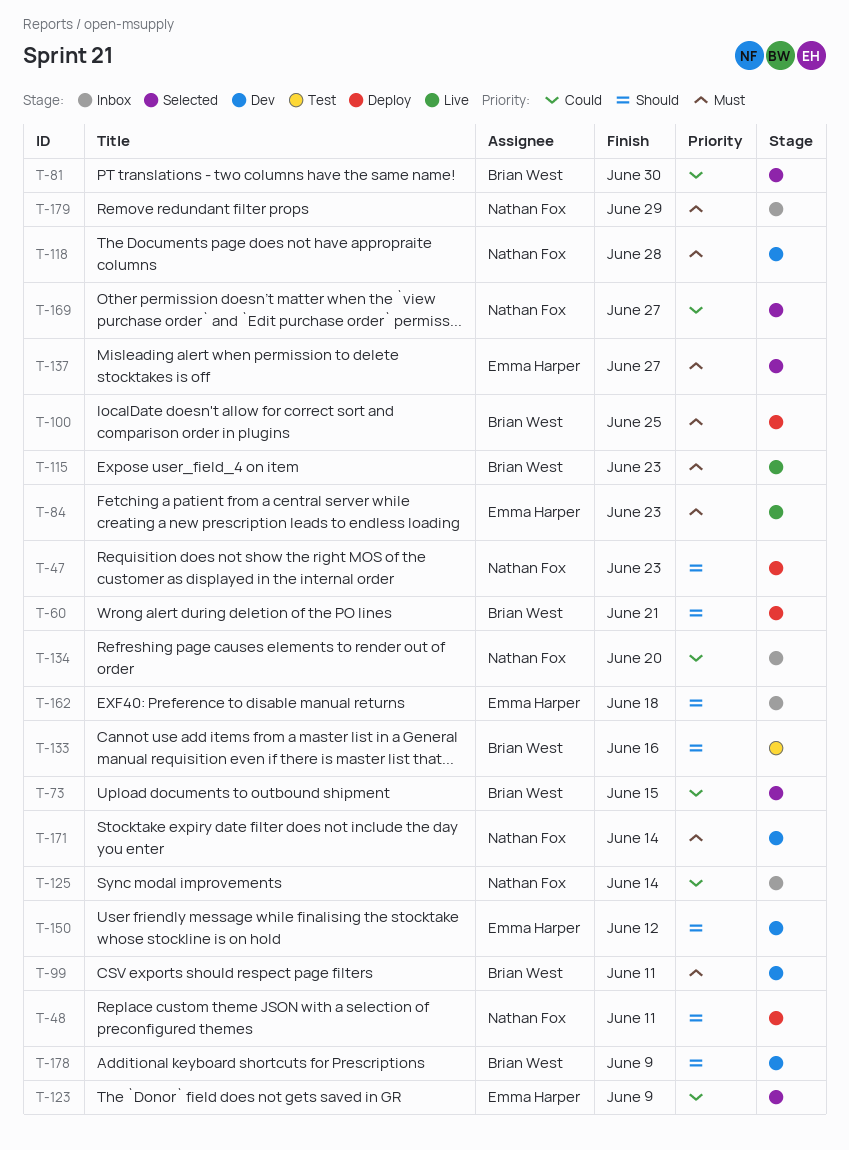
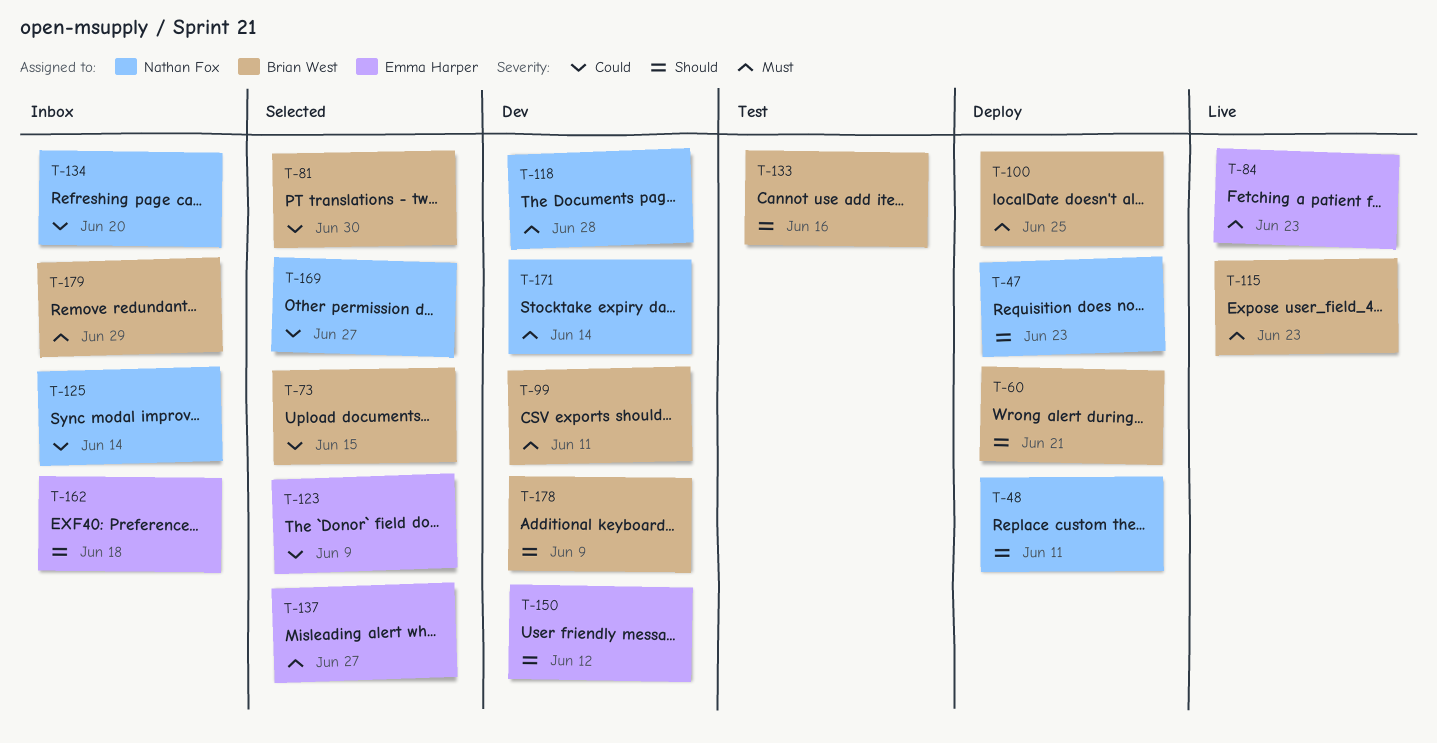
T-179, owner: Nathan Fox -> Brian West

